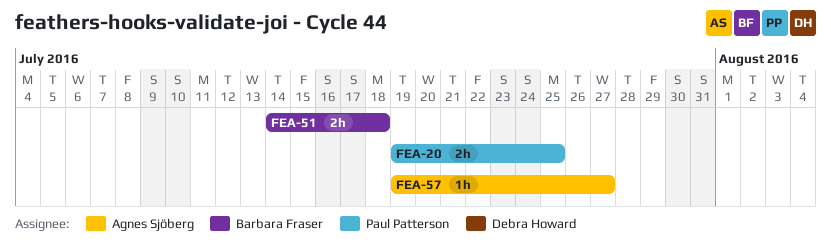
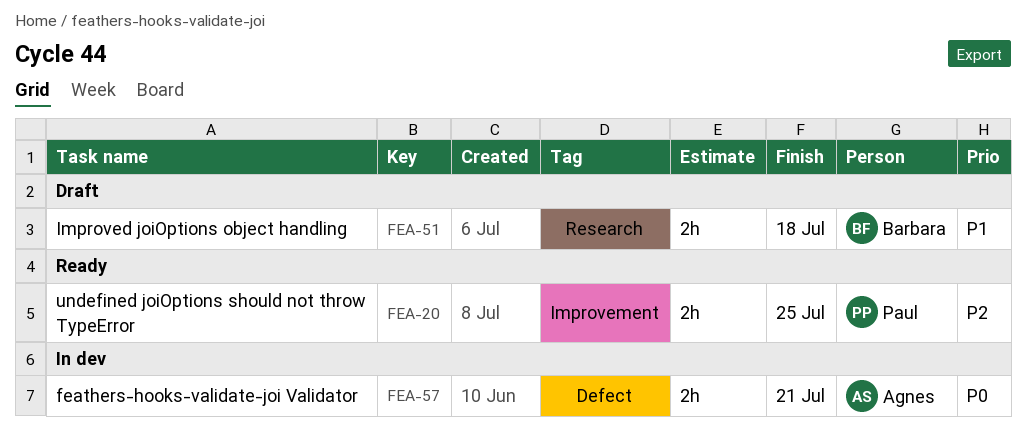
FEA-57, estimate: 1h -> 2h
FEA-57, due: Jul 27 -> Jul 21

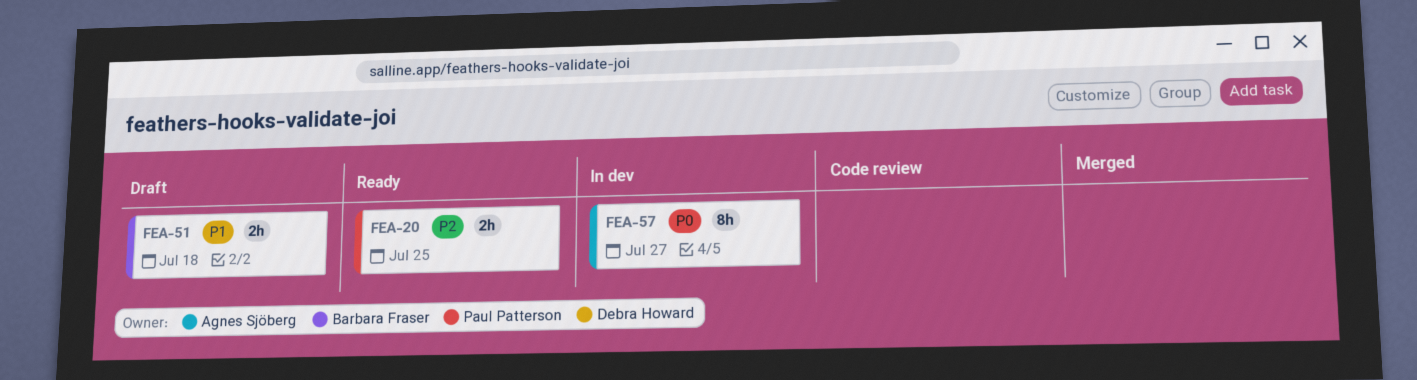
FEA-57, estimate: 2h -> 8h
FEA-57, due: Jul 21 -> Jul 27

